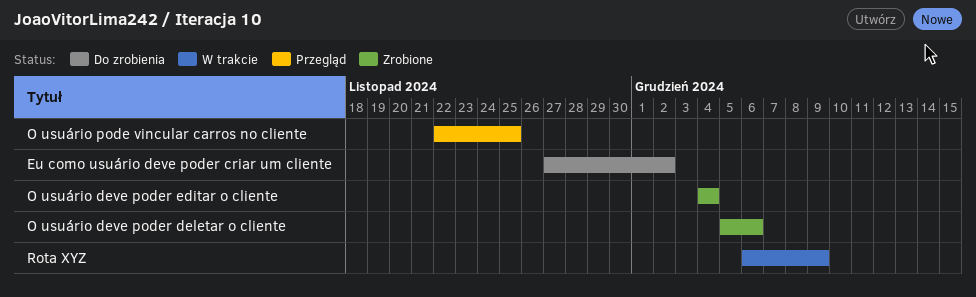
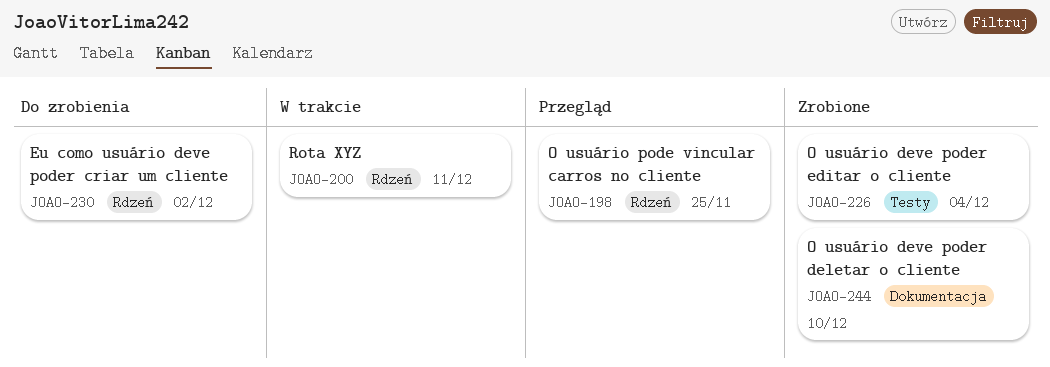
O usuário deve poder deletar o cliente, due: Dec 6 -> Dec 10
Rota XYZ, due: Dec 9 -> Dec 11

